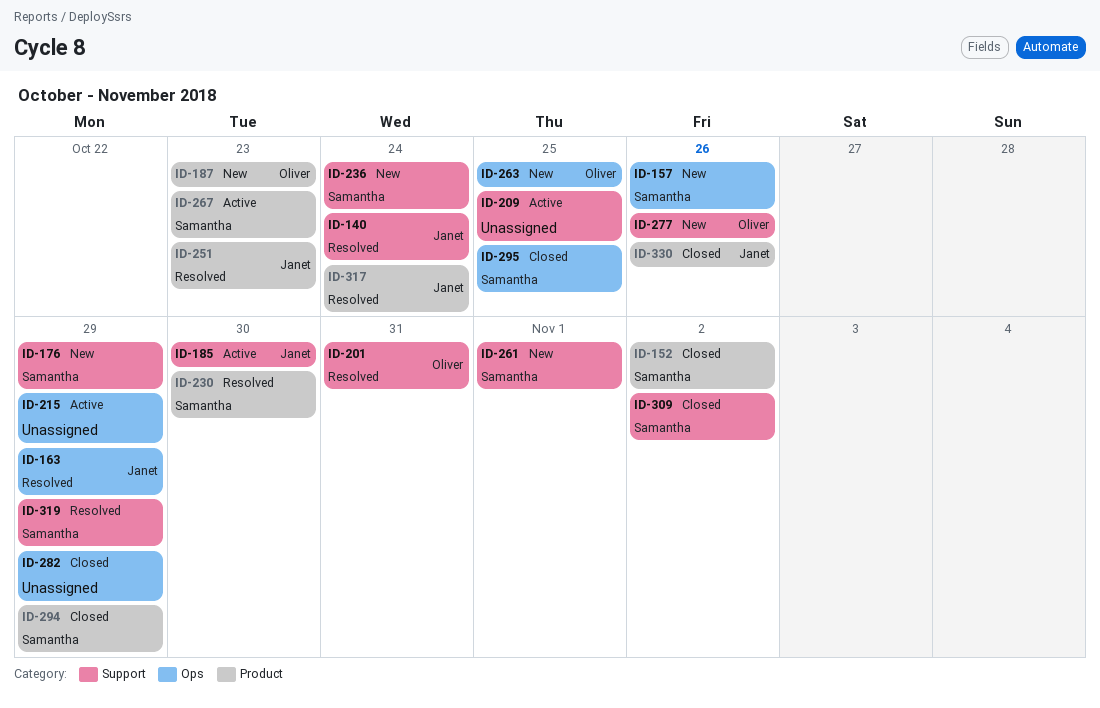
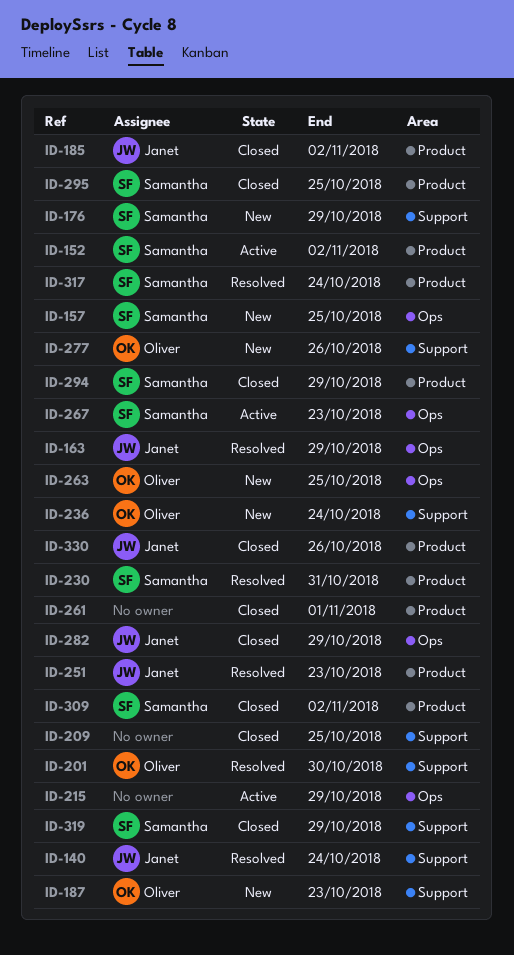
ID-152, status: Closed -> Active
ID-157, due: Oct 26 -> Oct 25
ID-185, status: Active -> Closed
ID-185, label: Support -> Product
ID-185, due: Oct 30 -> Nov 2
ID-187, label: Product -> Support
ID-201, due: Oct 31 -> Oct 30
ID-209, status: Active -> Closed
ID-230, due: Oct 30 -> Oct 31
ID-236, owner: Samantha -> Oliver
ID-261, status: New -> Closed
ID-261, owner: Samantha -> none
ID-261, label: Support -> Product
ID-267, label: Product -> Ops
ID-282, owner: none -> Janet
ID-295, label: Ops -> Product
ID-309, label: Support -> Product
ID-317, owner: Janet -> Samantha
ID-319, status: Resolved -> Closed

